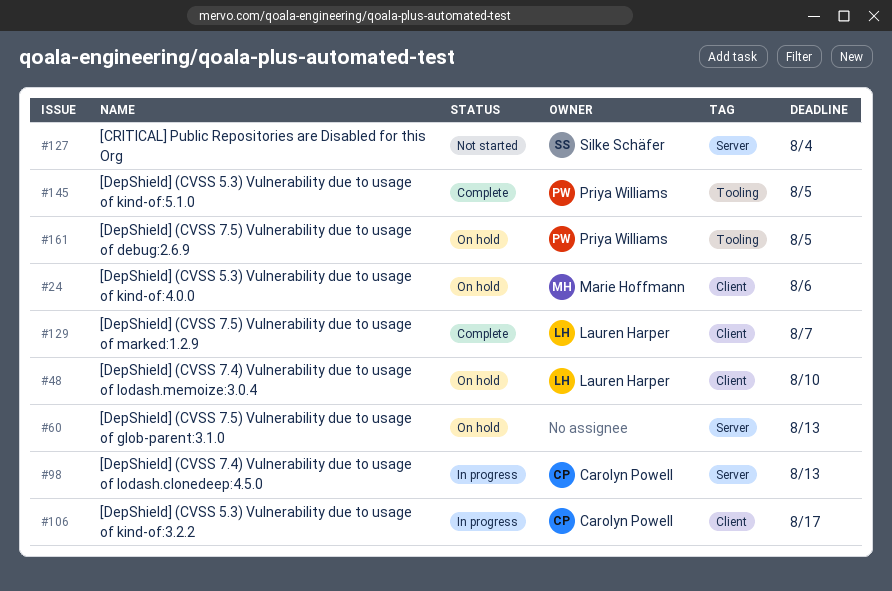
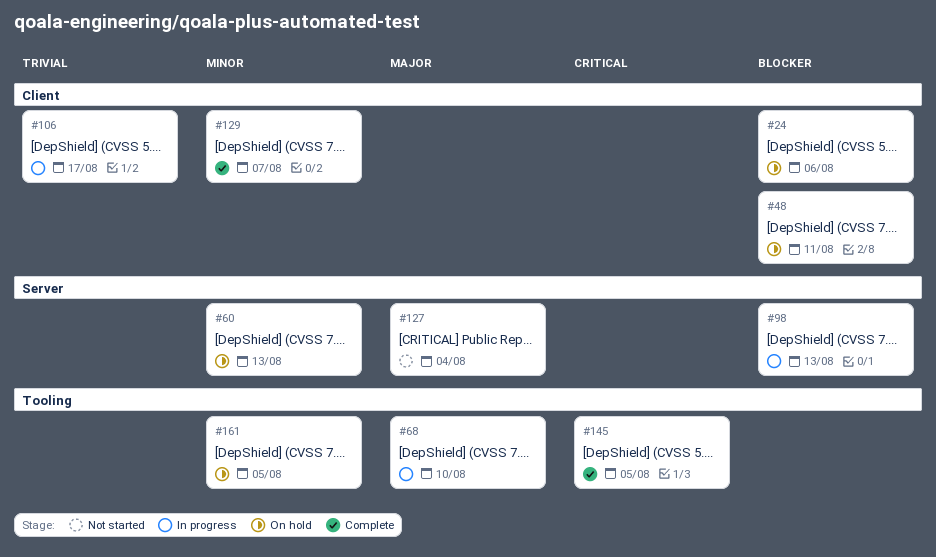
#48, due: Aug 10 -> Aug 11
#68: none -> present

